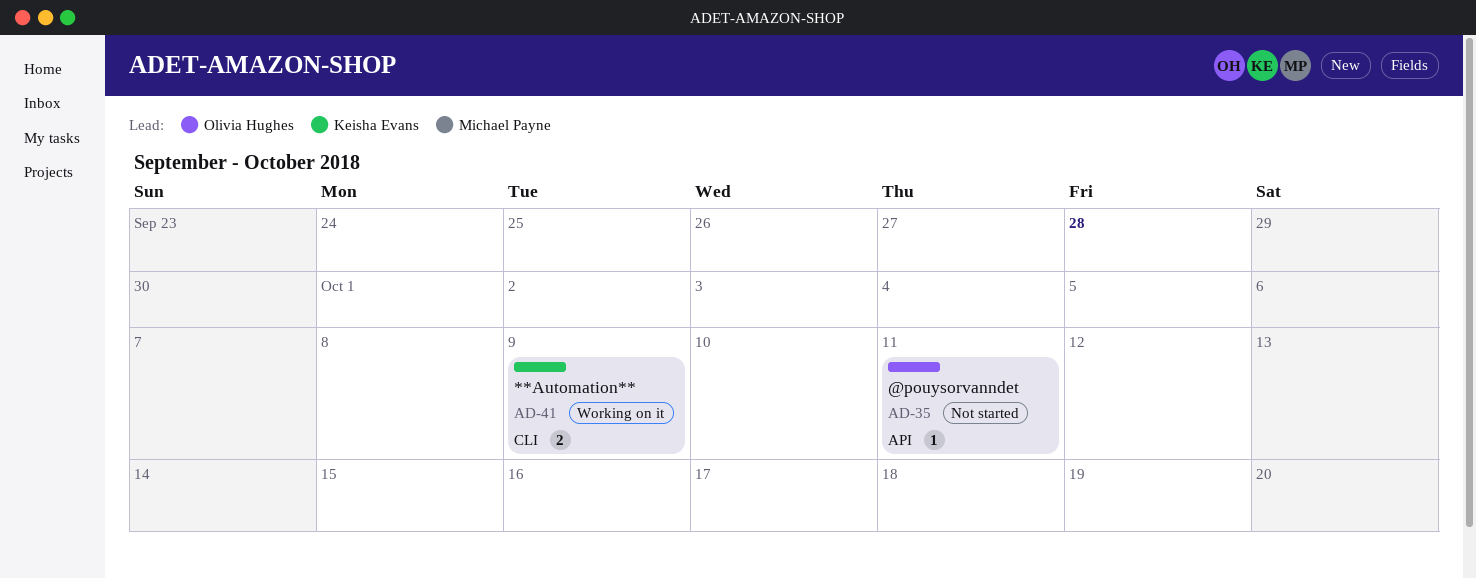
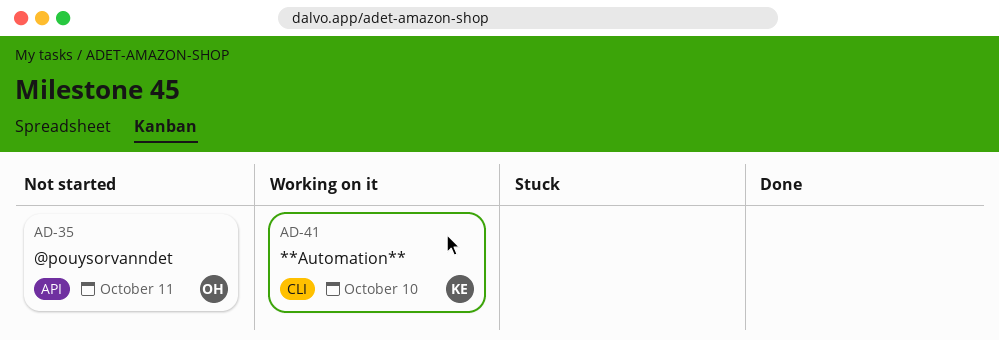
AD-41, due: Oct 9 -> Oct 10

